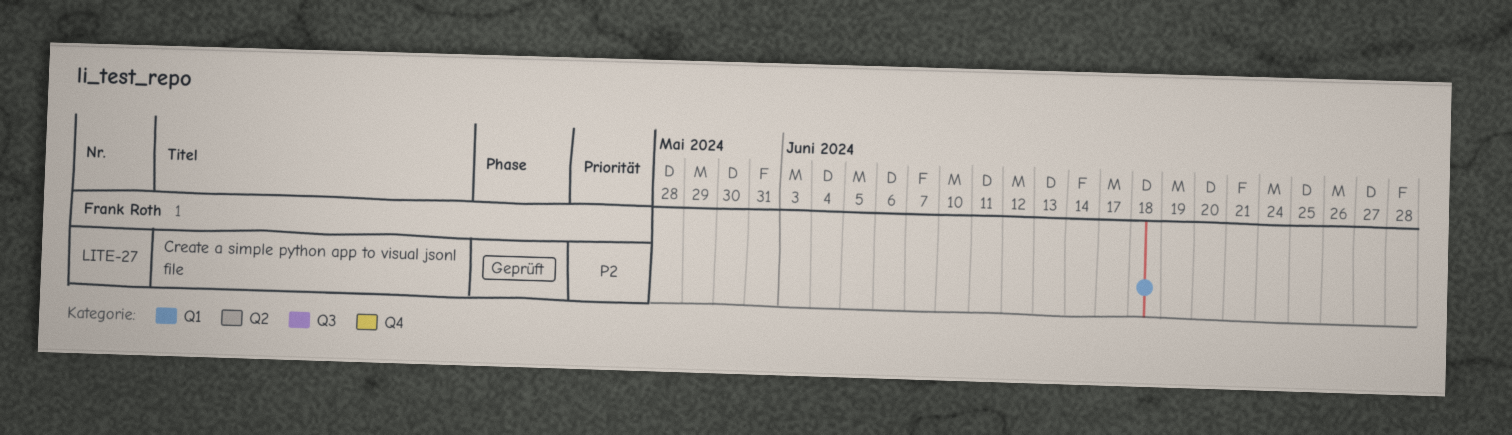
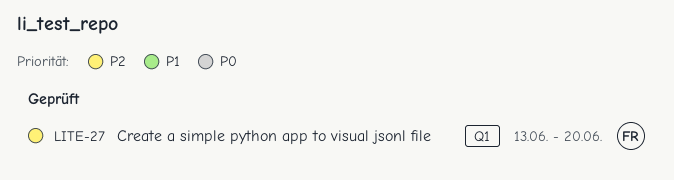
LITE-27, start: Jun 18 -> Jun 13
LITE-27, due: Jun 18 -> Jun 20

